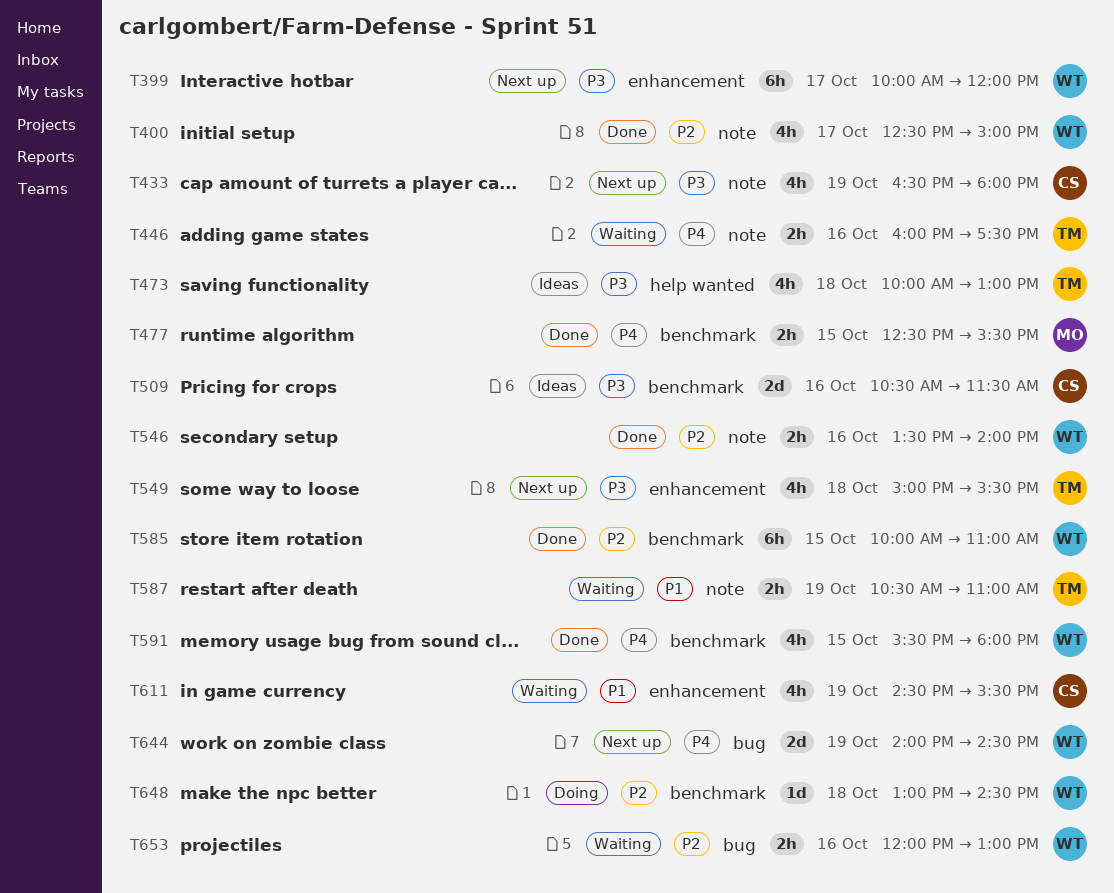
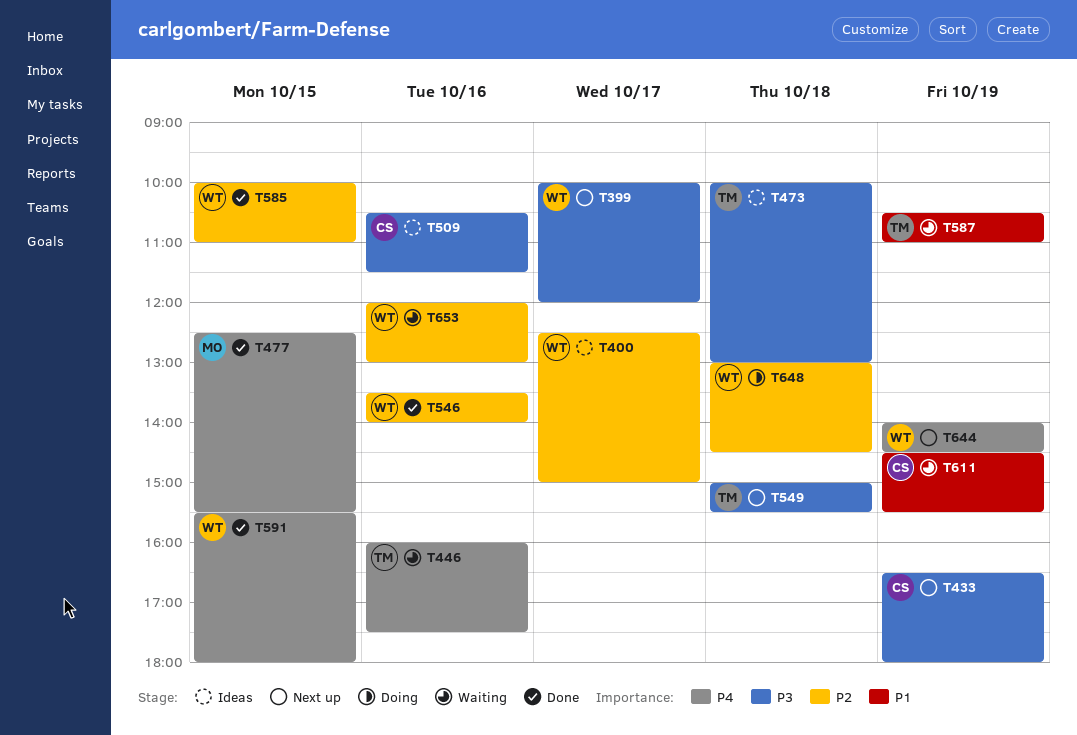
T400, status: Done -> Ideas

